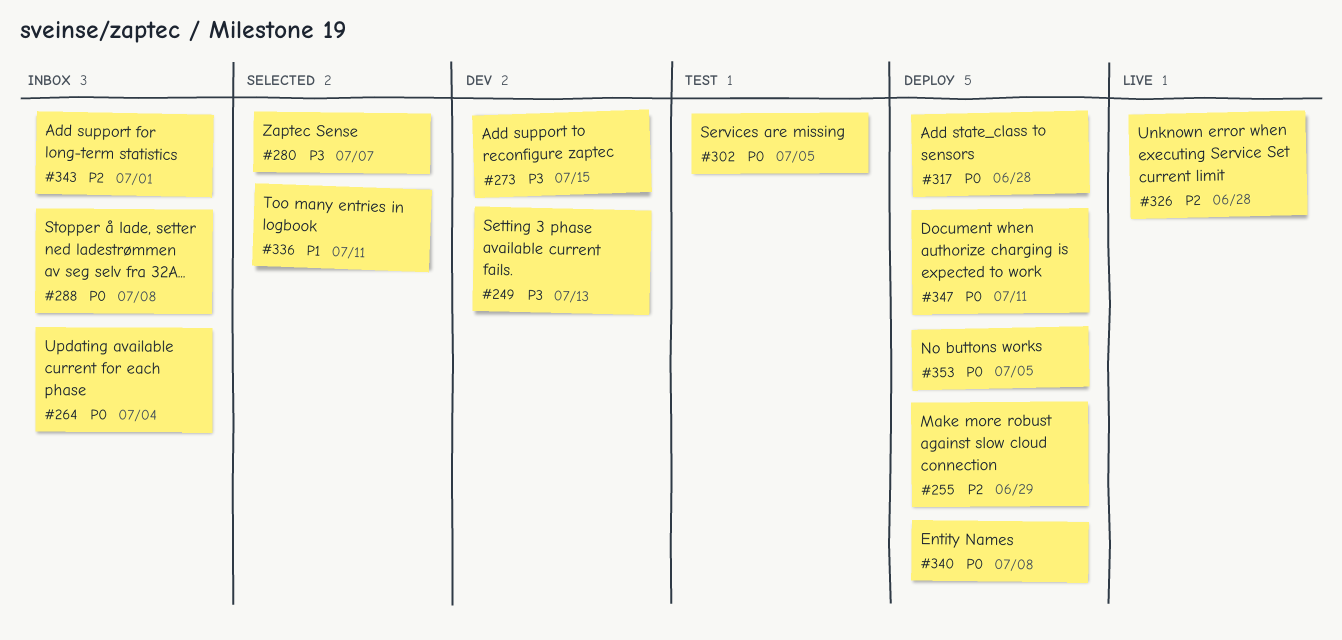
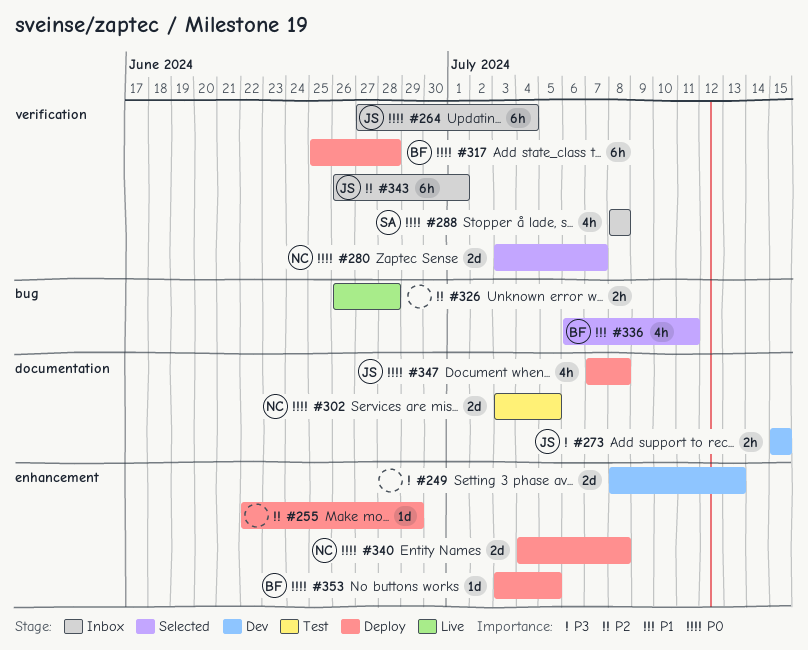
#280, priority: P3 -> P0
#347, due: Jul 11 -> Jul 8

